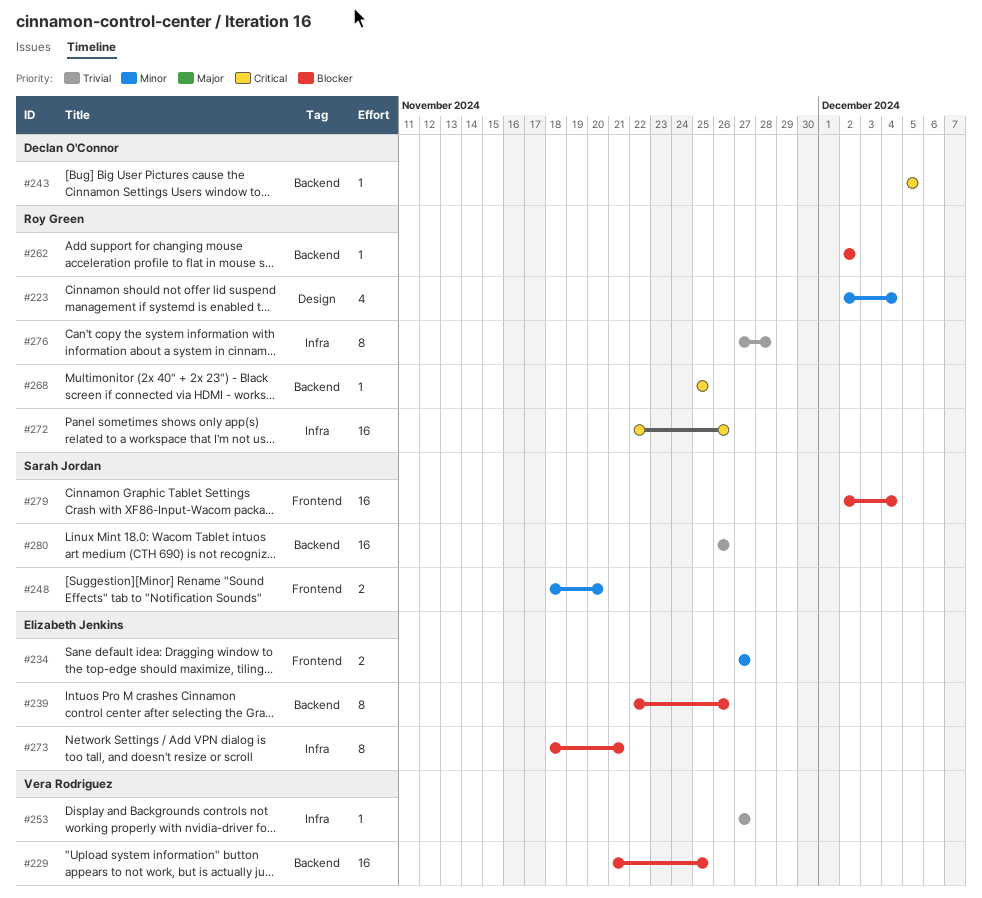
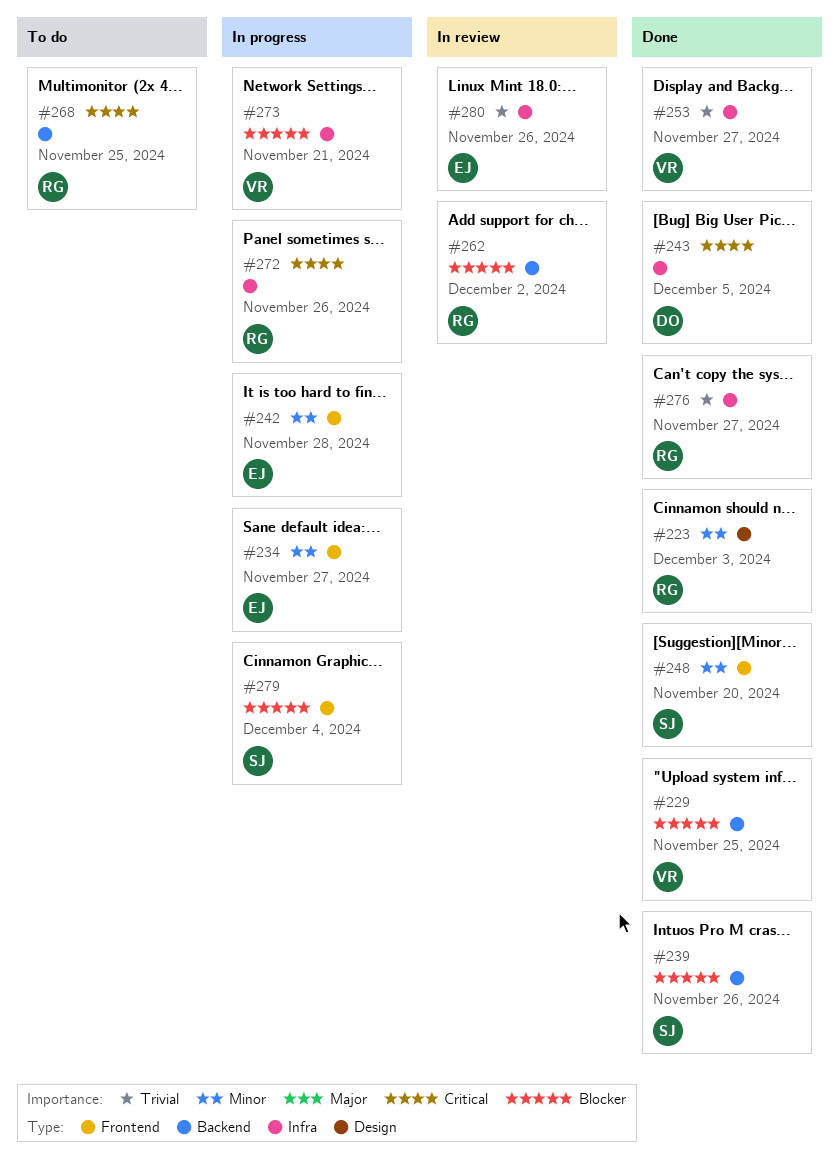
#223, due: Dec 4 -> Dec 3
#239, owner: Elizabeth Jenkins -> Sarah Jordan
#242: none -> present
#243, label: Backend -> Infra
#273, owner: Elizabeth Jenkins -> Vera Rodriguez
#276, due: Nov 28 -> Nov 27
#280, owner: Sarah Jordan -> Elizabeth Jenkins
#280, label: Backend -> Infra

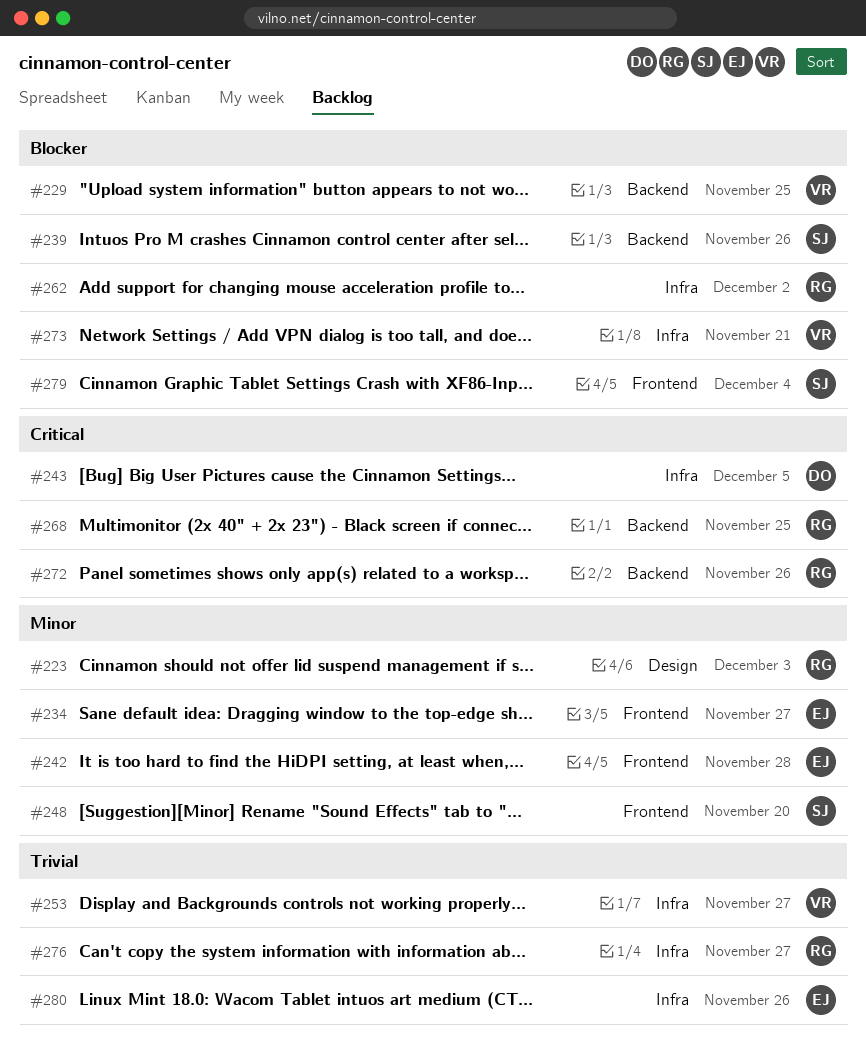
#262, label: Backend -> Infra
#272, label: Infra -> Backend

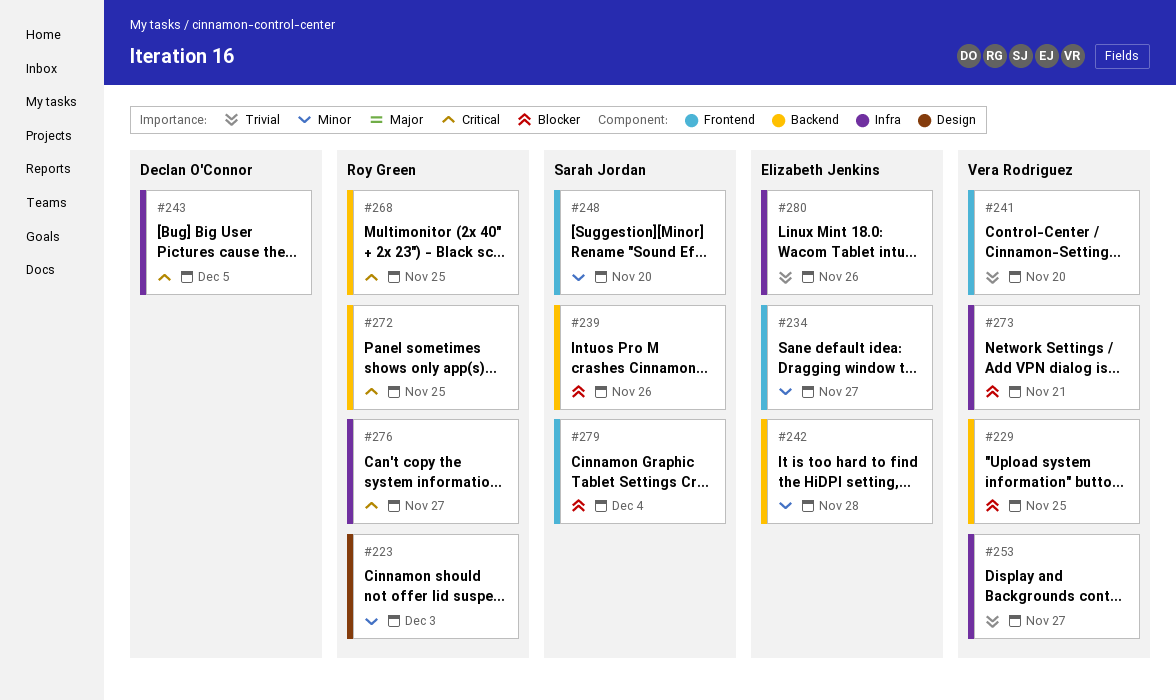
#241: none -> present
#242, label: Frontend -> Backend
#262: present -> none
#272, due: Nov 26 -> Nov 25
#276, priority: Trivial -> Critical

